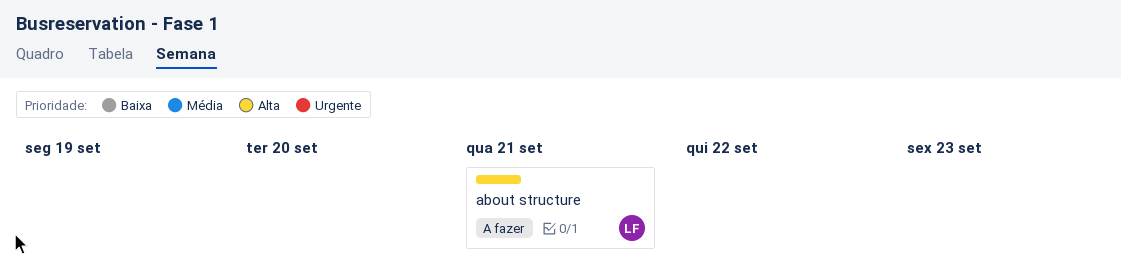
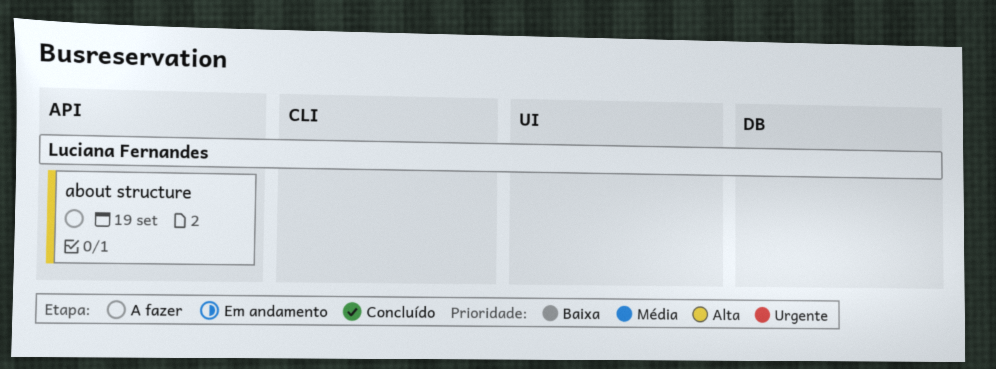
about structure, due: Sep 21 -> Sep 19

